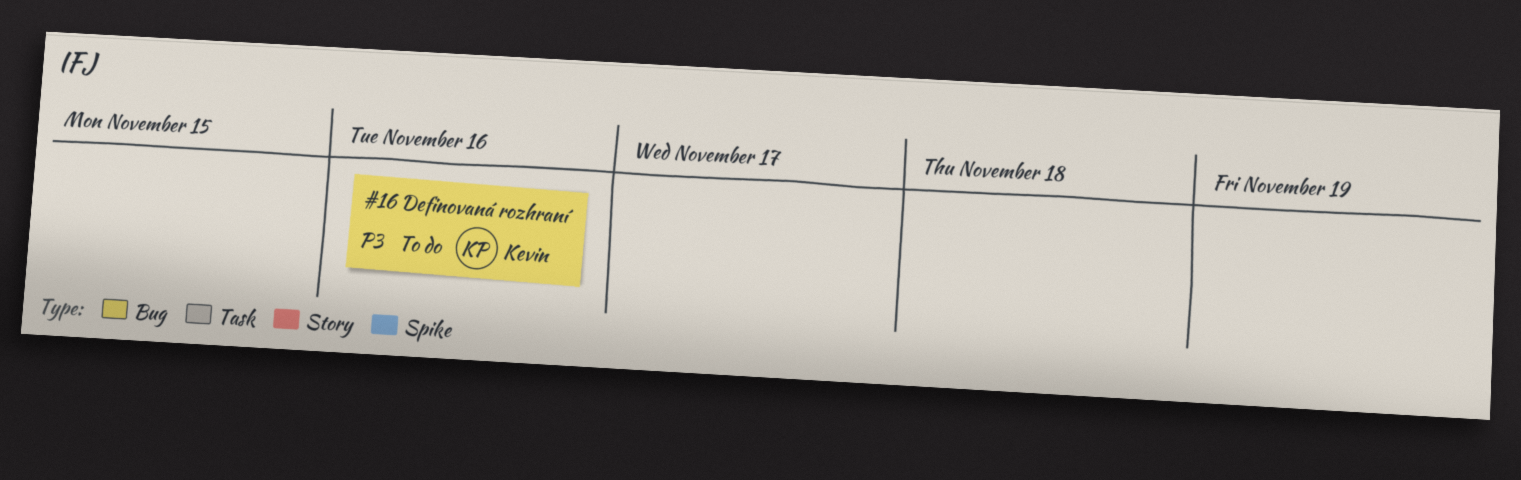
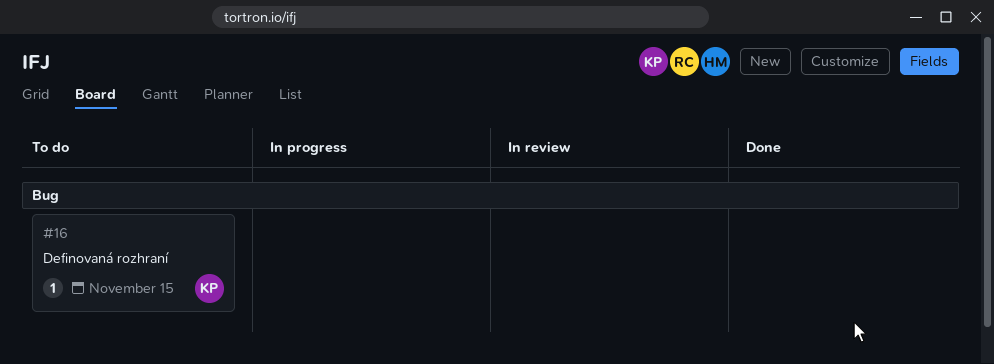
#16, due: Nov 16 -> Nov 15

